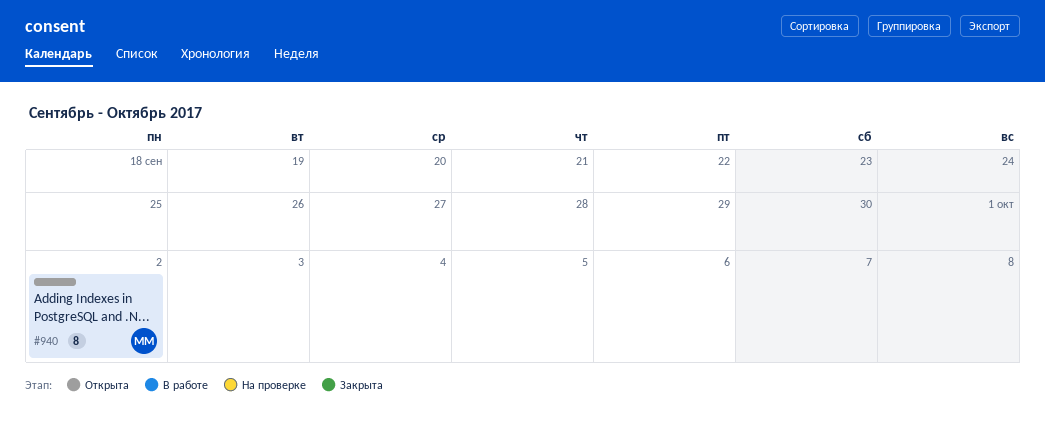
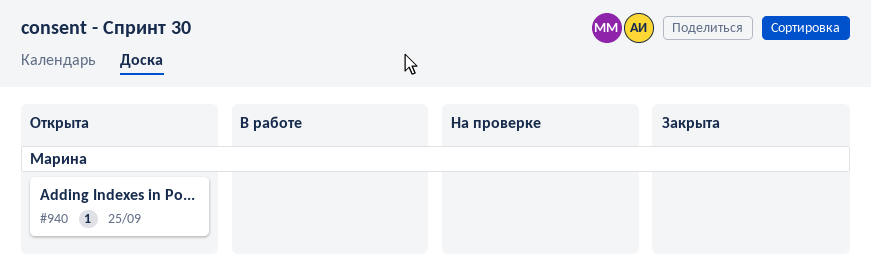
#940, estimate: 8 -> 1
#940, due: Oct 2 -> Sep 25

